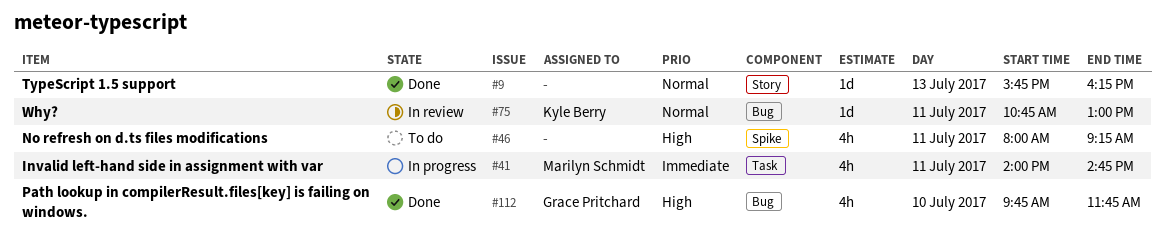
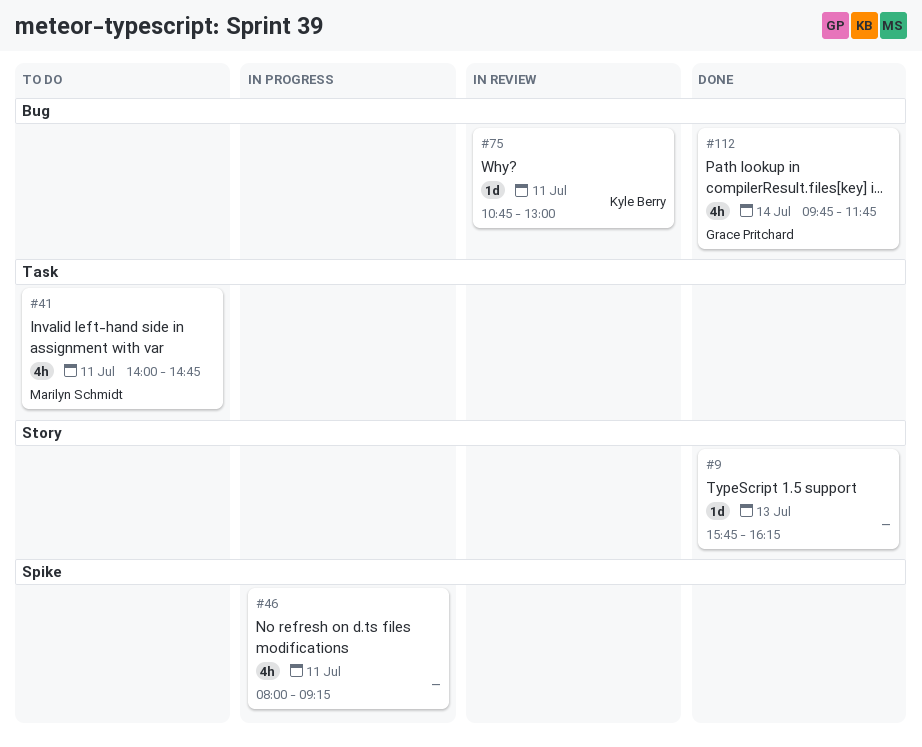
#41, status: In progress -> To do
#46, status: To do -> In progress
#112, day: Jul 10 -> Jul 14

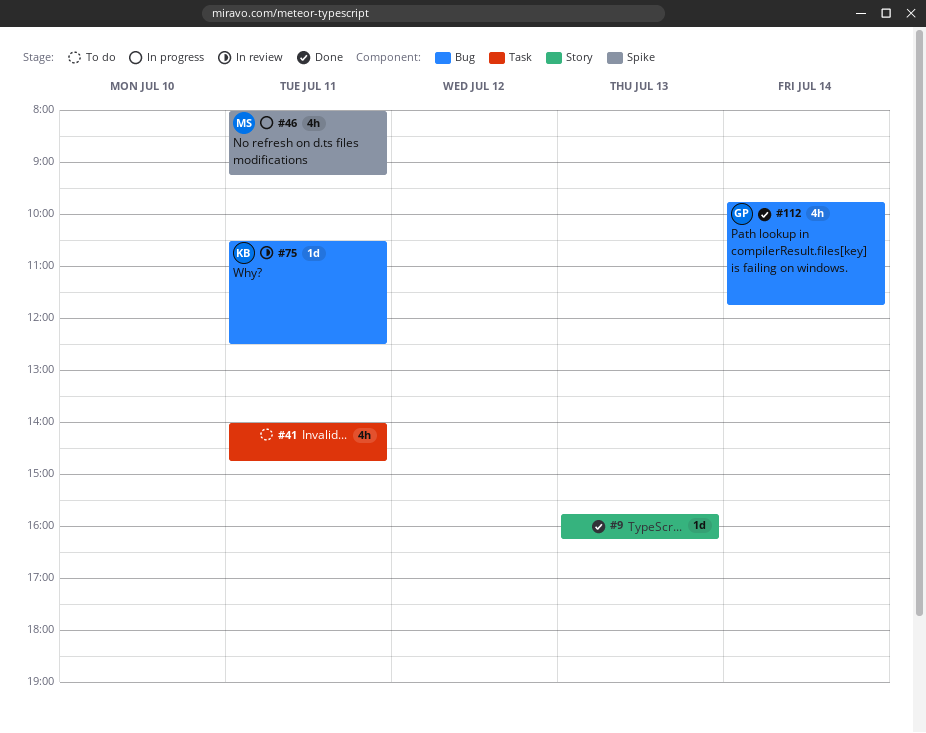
#41, owner: Marilyn Schmidt -> none
#46, owner: none -> Marilyn Schmidt
#75, begins: 10:45 -> 10:30
#75, ends: 13:00 -> 12:30

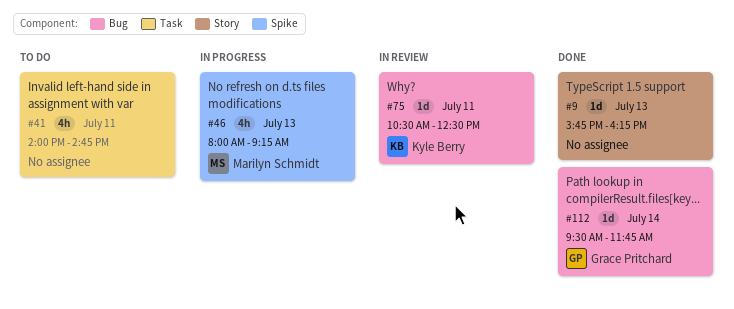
#46, day: Jul 11 -> Jul 13
#112, estimate: 4h -> 1d
#112, begins: 09:45 -> 09:30

